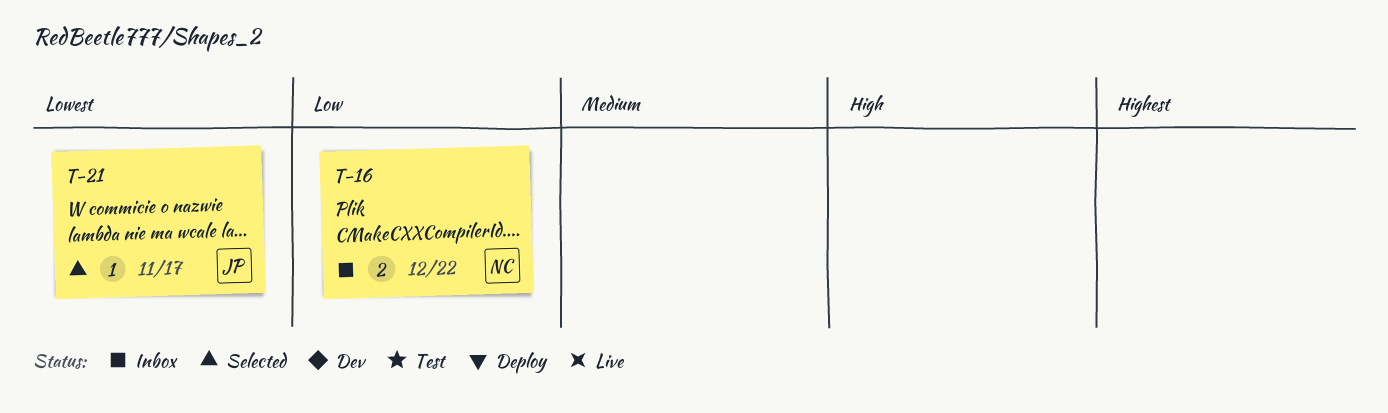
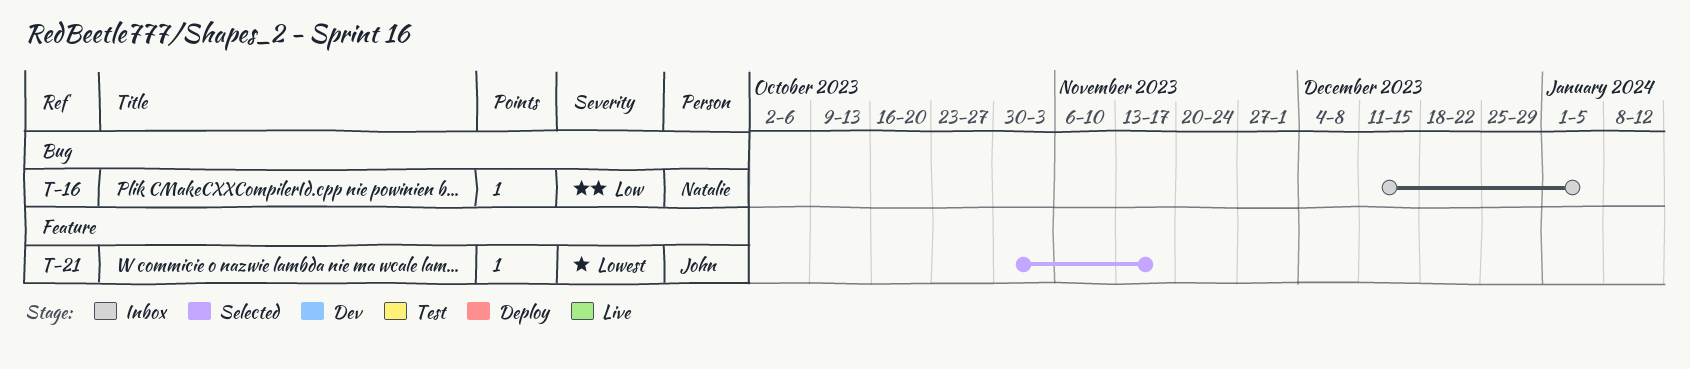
T-16, estimate: 2 -> 1
T-16, due: Dec 22 -> Jan 5

